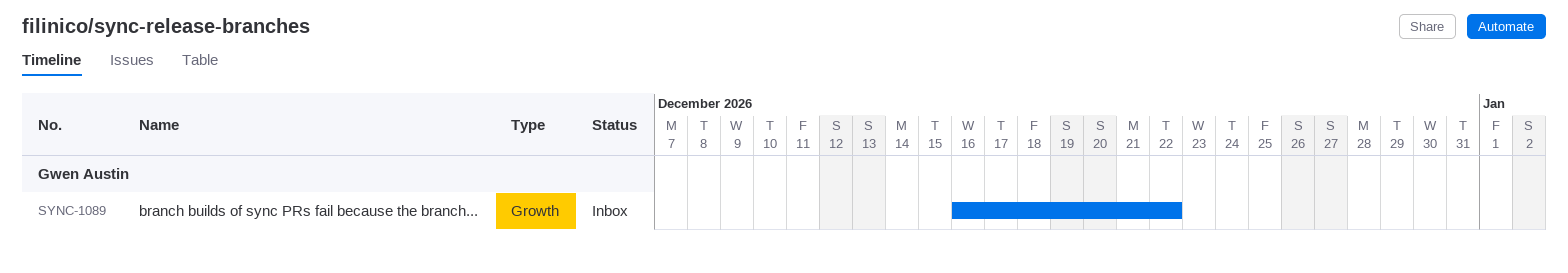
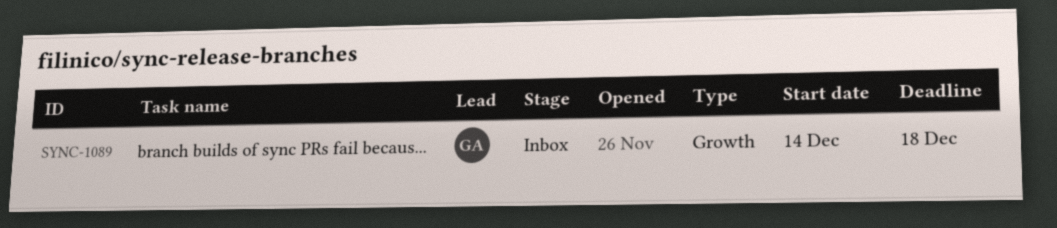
SYNC-1089, start: Dec 16 -> Dec 14
SYNC-1089, due: Dec 22 -> Dec 18

